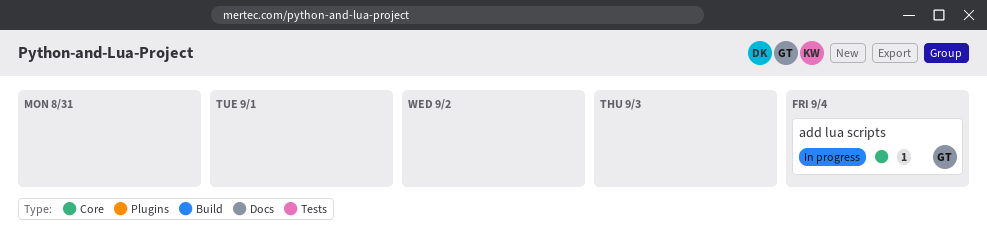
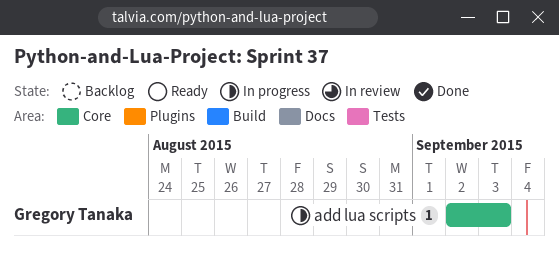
add lua scripts, due: Sep 4 -> Sep 3

